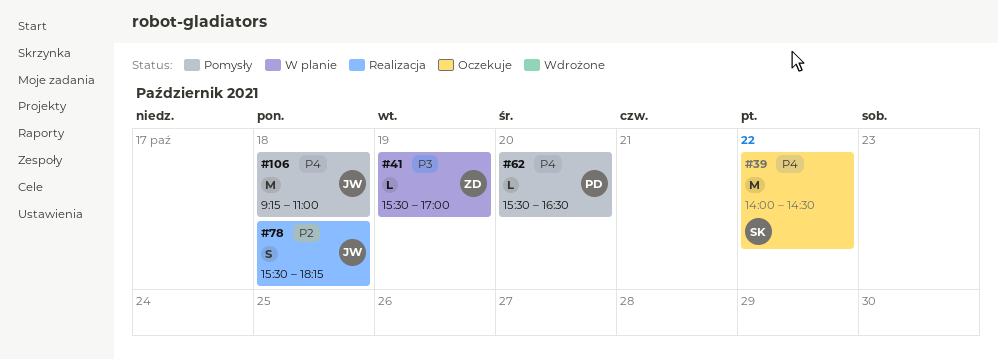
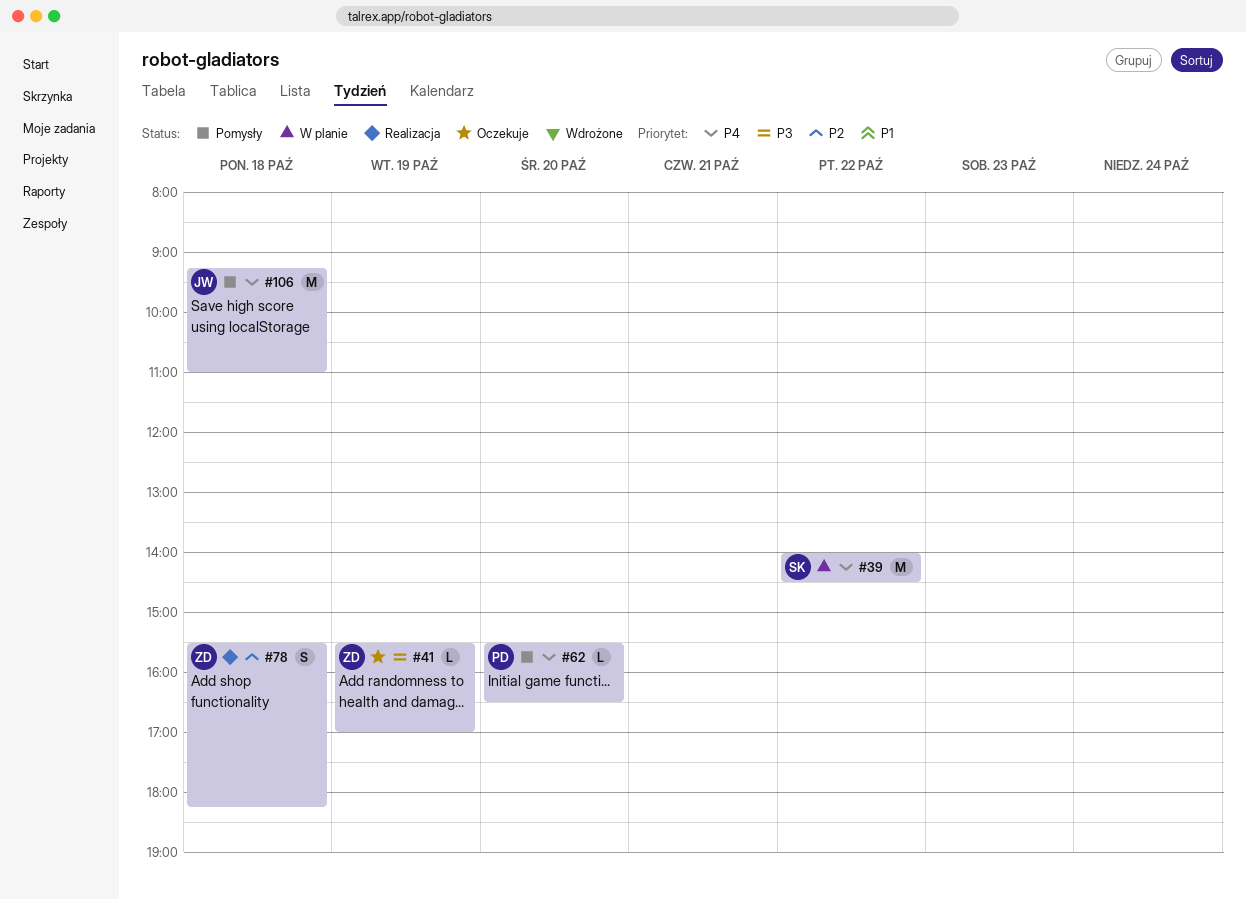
#39, status: Oczekuje -> W planie
#41, status: W planie -> Oczekuje
#78, owner: JW -> ZD

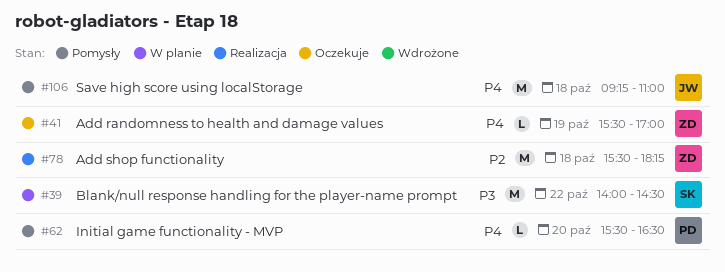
#39, priority: P4 -> P3
#41, priority: P3 -> P4
#78, estimate: S -> M

